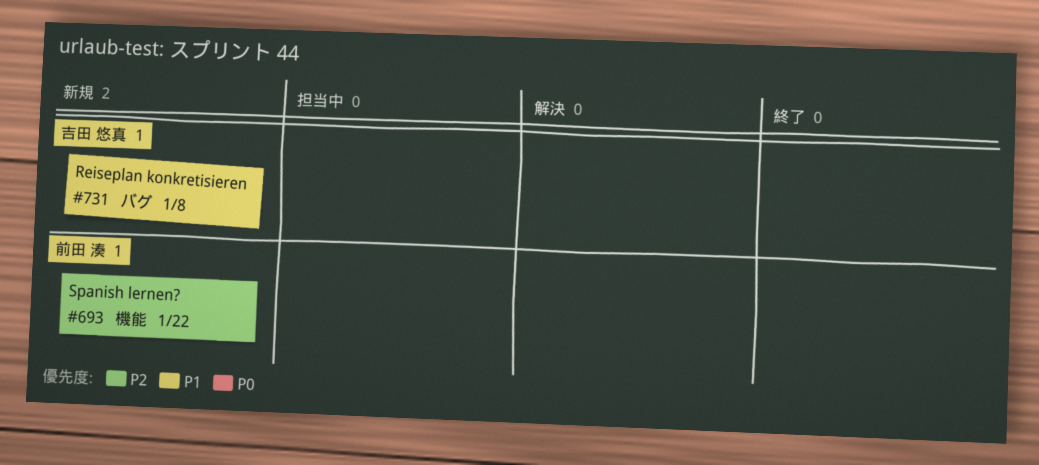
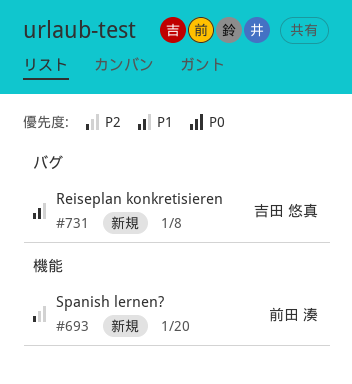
#693, due: Jan 22 -> Jan 20

